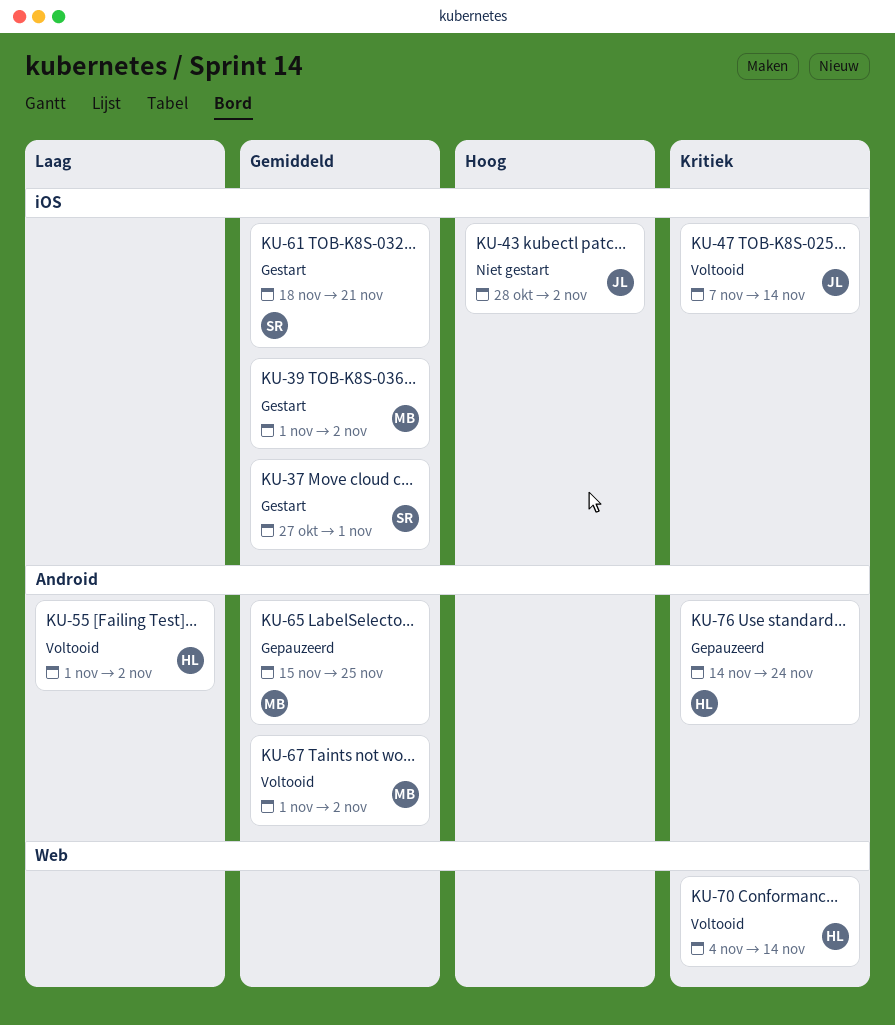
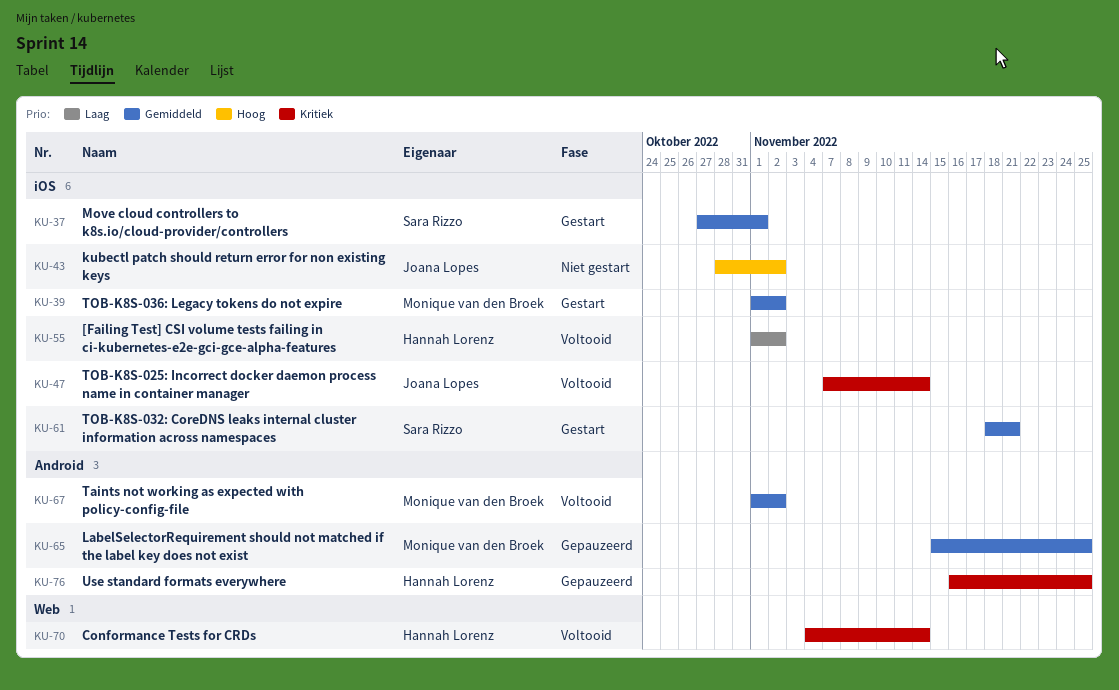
KU-55, label: Android -> iOS
KU-76, start: Nov 14 -> Nov 16
KU-76, due: Nov 24 -> Nov 25

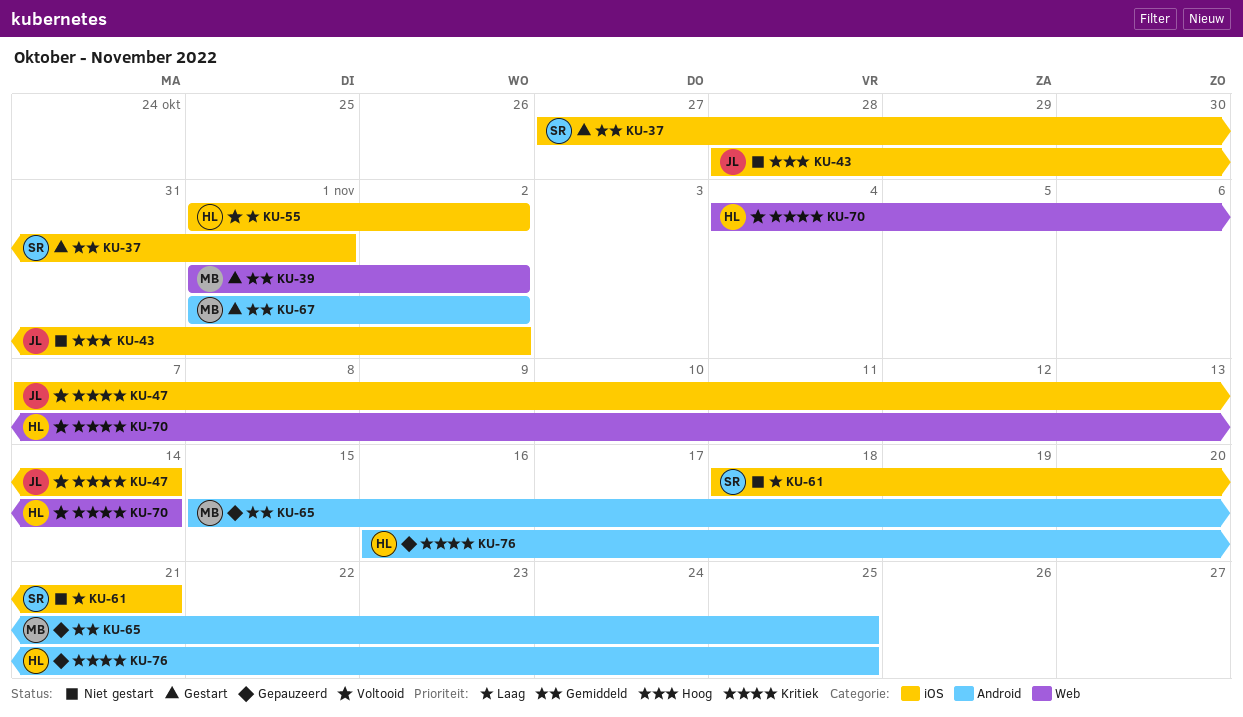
KU-39, label: iOS -> Web
KU-61, status: Gestart -> Niet gestart
KU-61, priority: Gemiddeld -> Laag
KU-67, status: Voltooid -> Gestart

